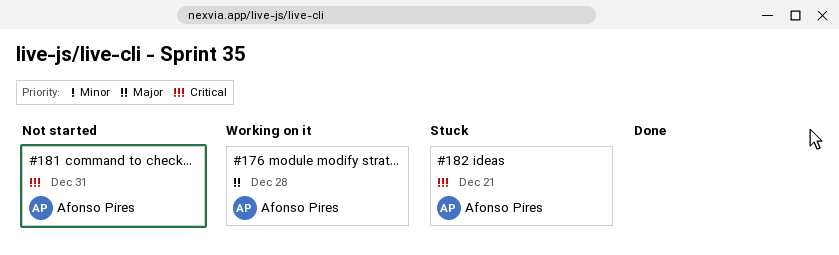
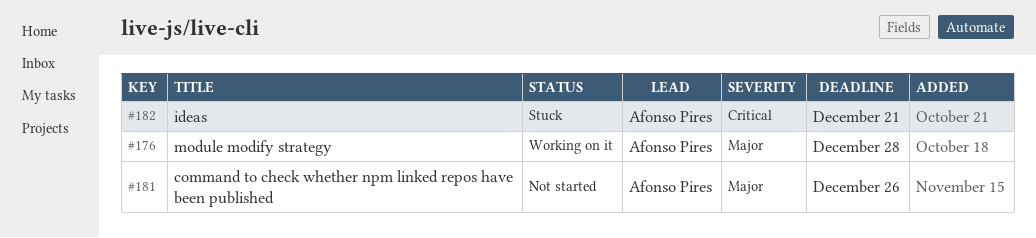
#181, priority: Critical -> Major
#181, due: Dec 31 -> Dec 26

